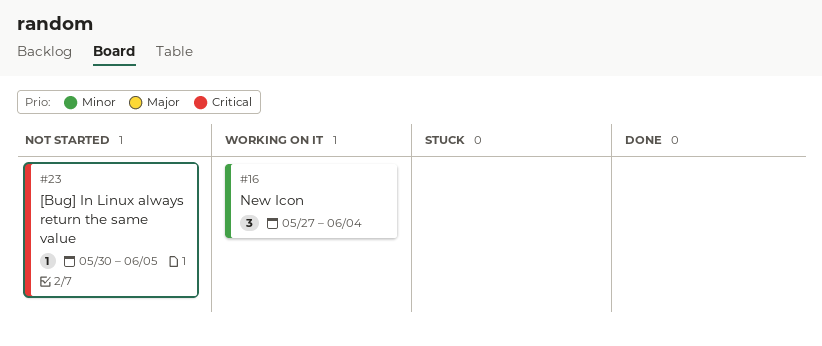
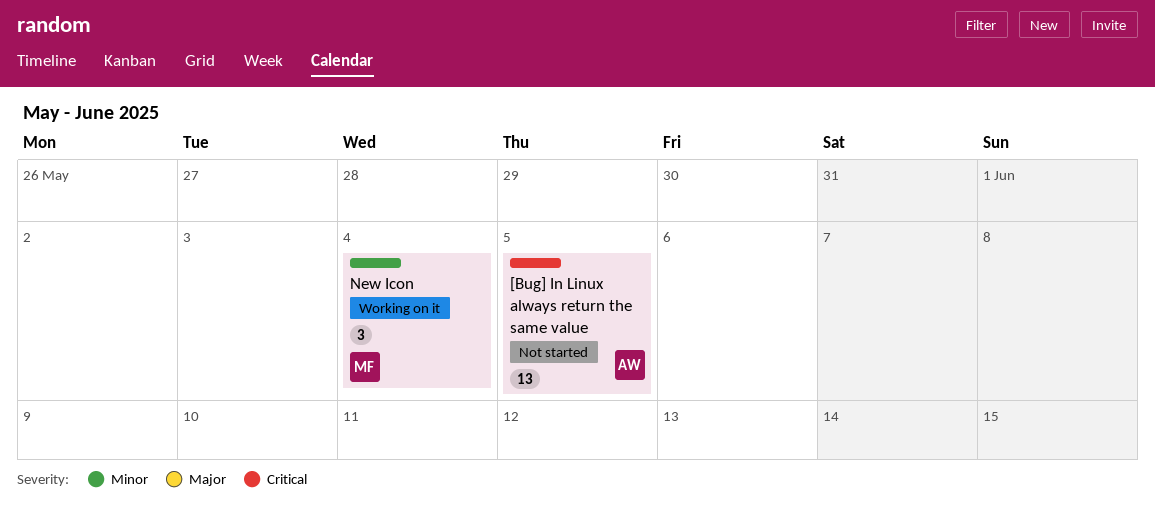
[Bug] In Linux always return the same value, estimate: 1 -> 13

